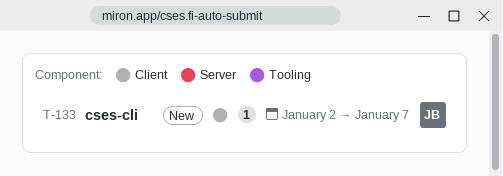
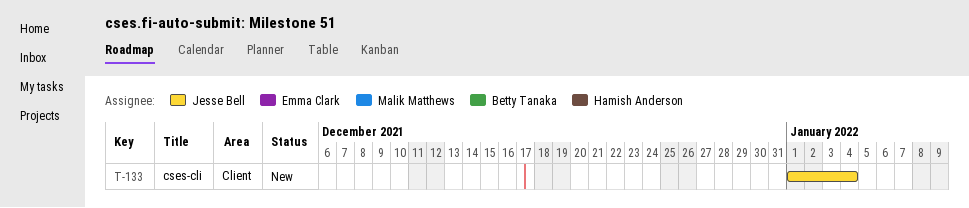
T-133, start: Jan 2 -> Jan 1
T-133, due: Jan 7 -> Jan 4

